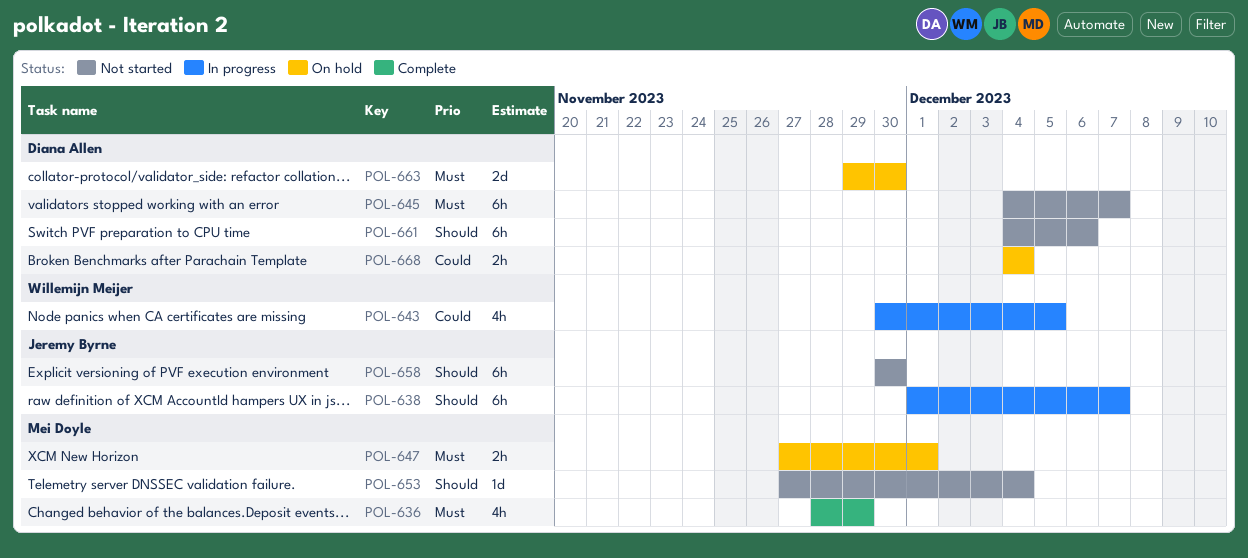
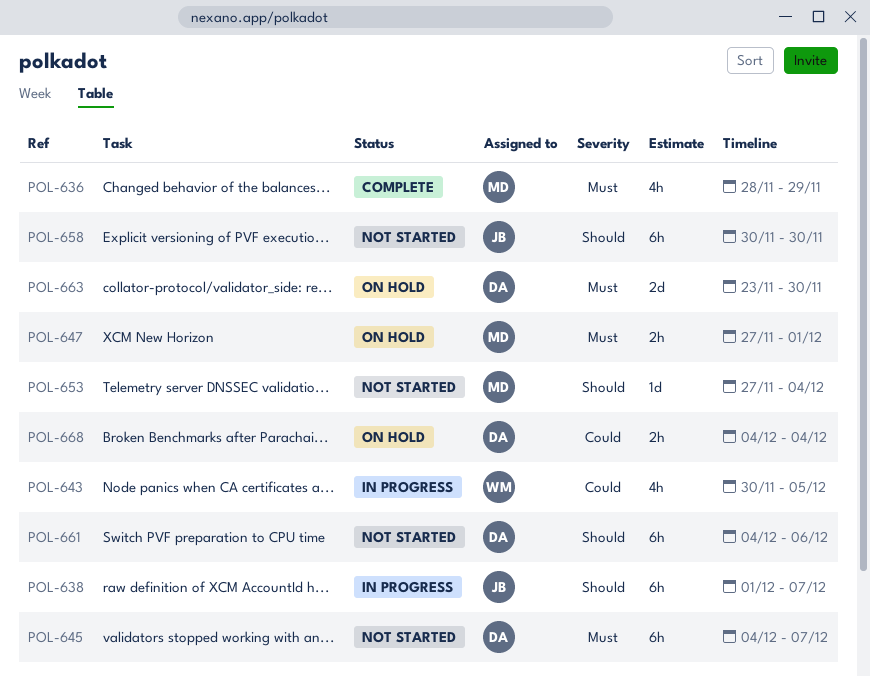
POL-663, start: Nov 29 -> Nov 23

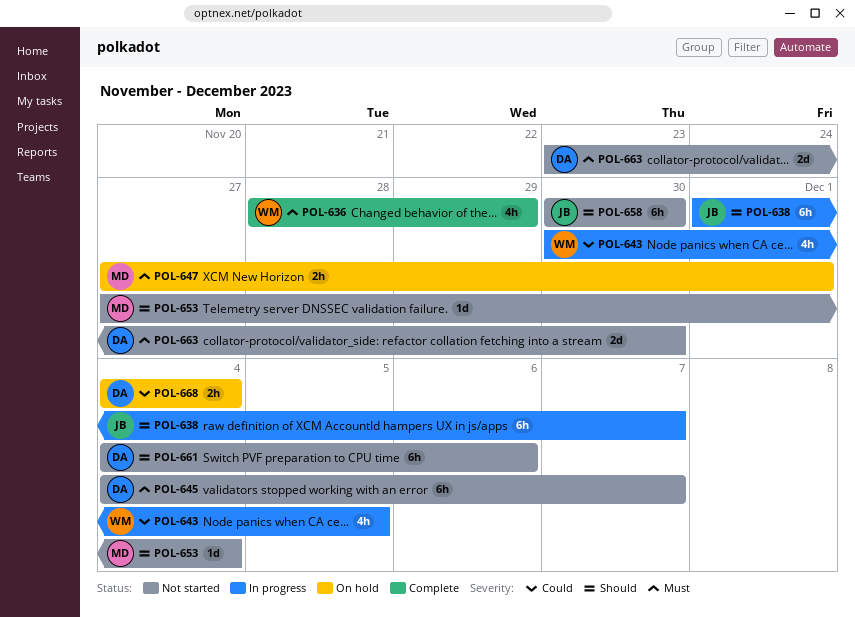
POL-636, owner: MD -> WM
POL-663, status: On hold -> Not started

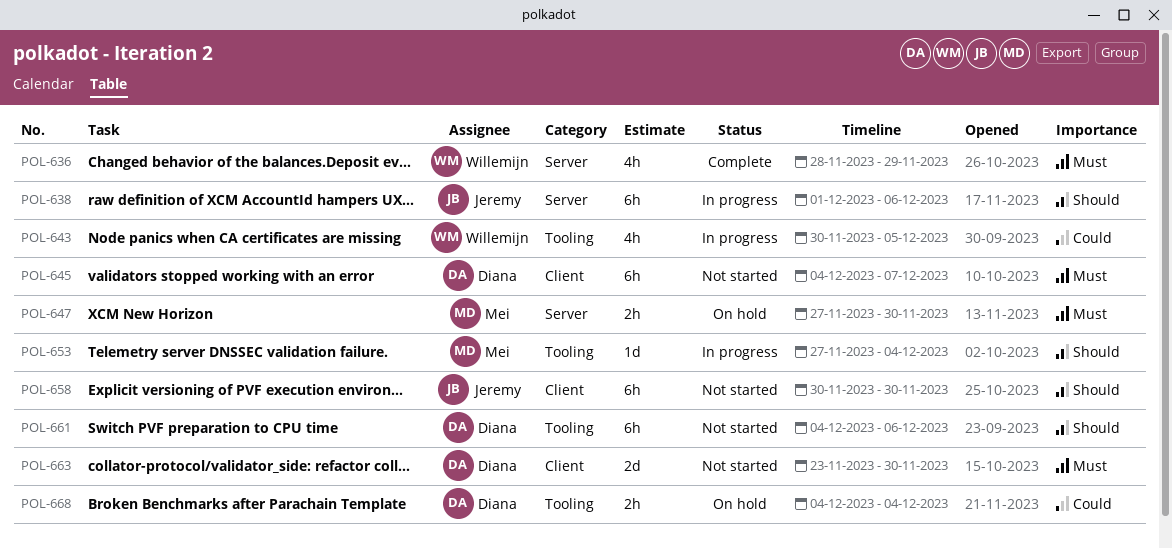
POL-638, due: Dec 7 -> Dec 6
POL-647, due: Dec 1 -> Nov 30
POL-653, status: Not started -> In progress

